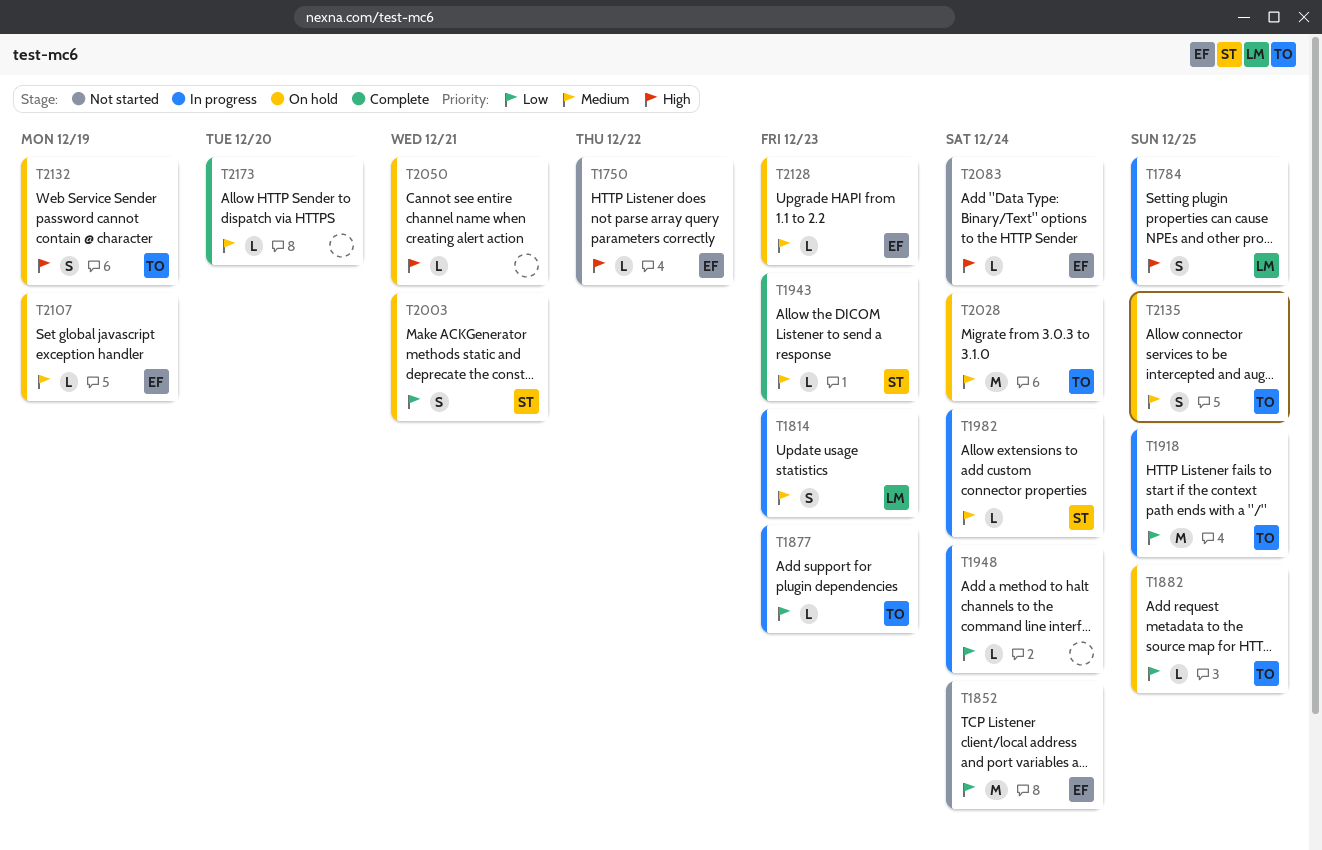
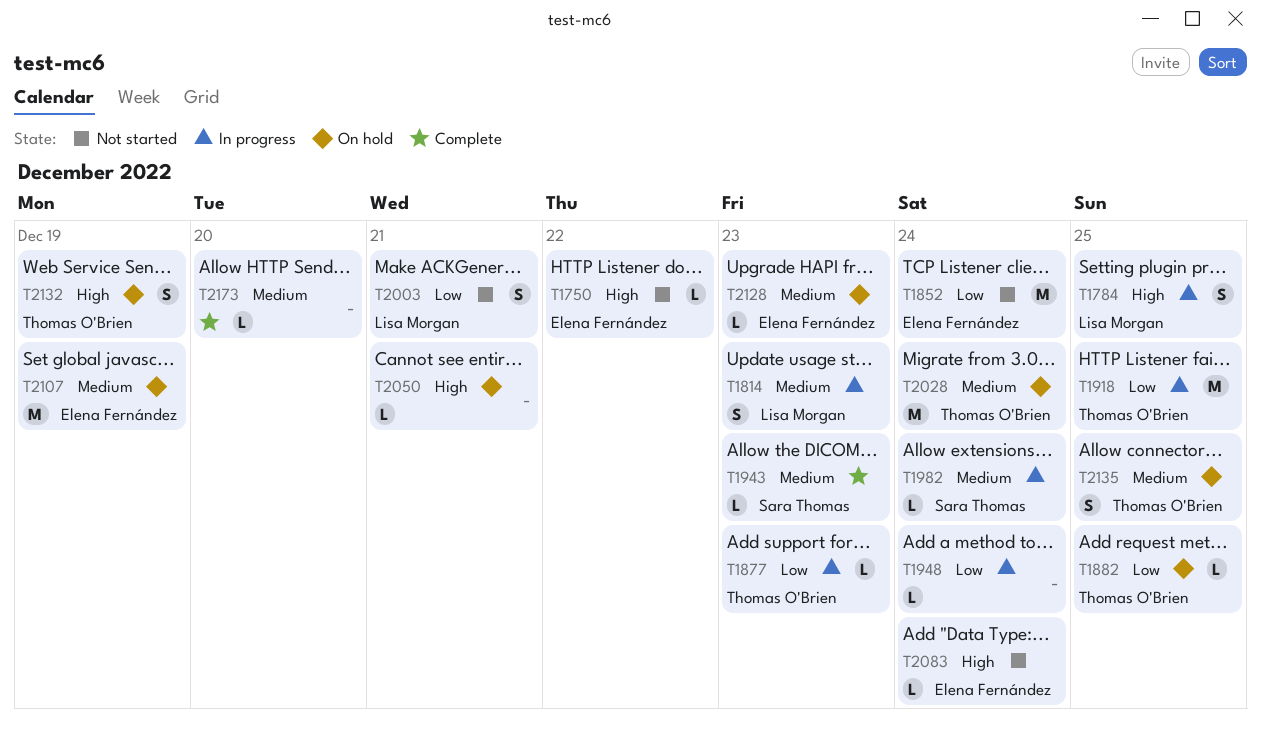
T2003, status: On hold -> Not started
T2003, owner: Sara Thomas -> Lisa Morgan
T2107, estimate: L -> M

